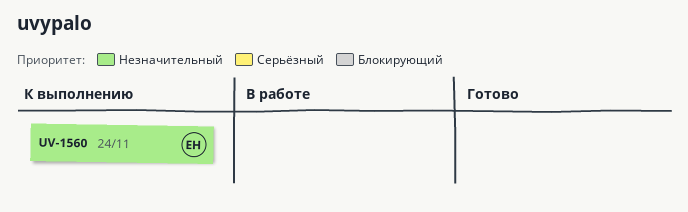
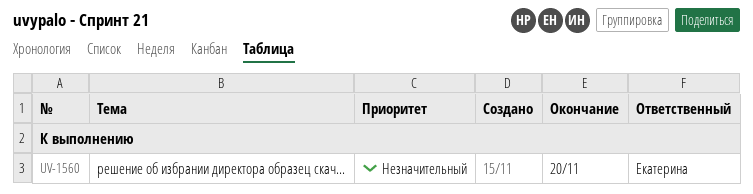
UV-1560, due: Nov 24 -> Nov 20

